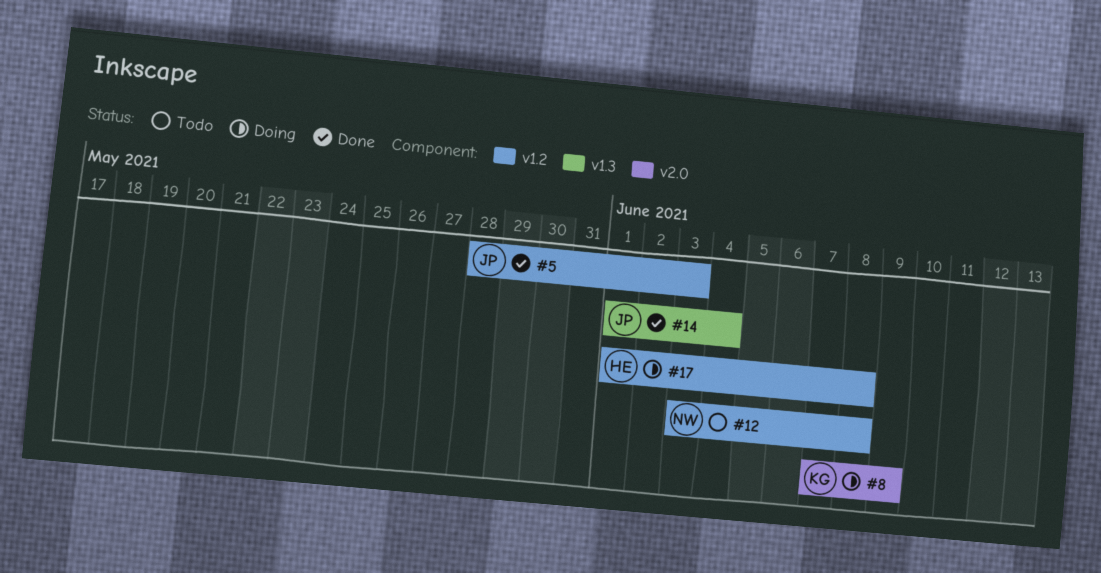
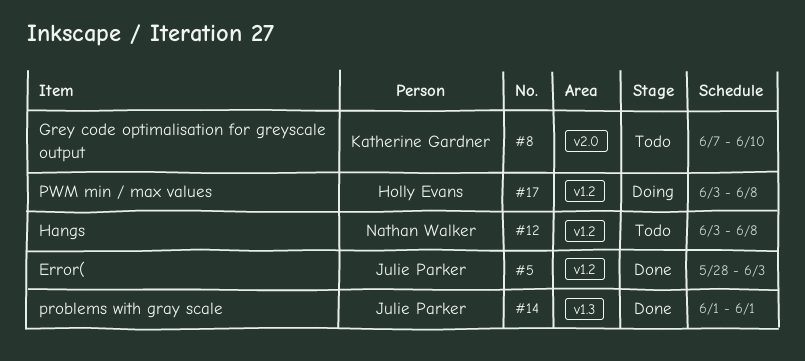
#8, status: Doing -> Todo
#8, due: Jun 9 -> Jun 10
#14, due: Jun 4 -> Jun 1
#17, start: Jun 1 -> Jun 3

